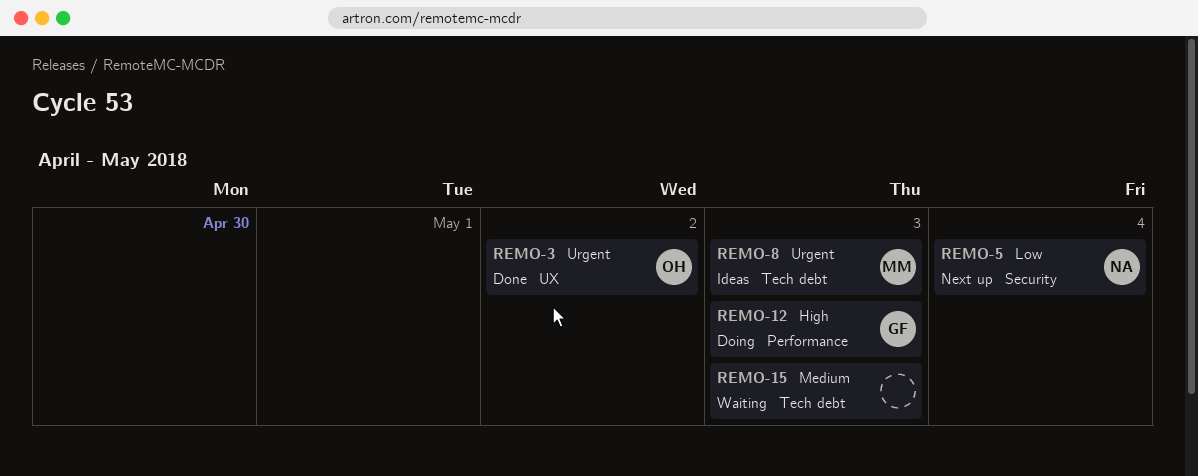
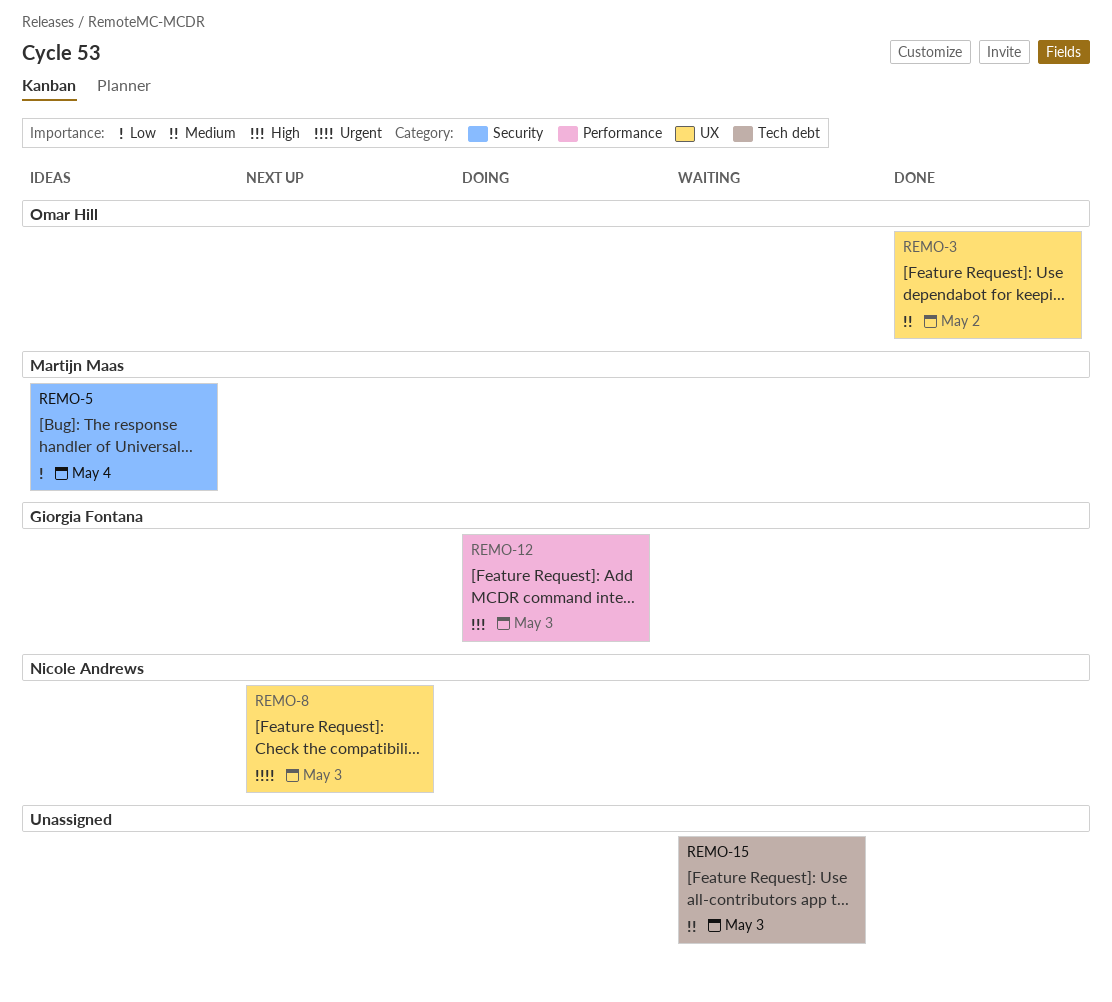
REMO-3, priority: Urgent -> Medium
REMO-5, status: Next up -> Ideas
REMO-5, owner: Nicole Andrews -> Martijn Maas
REMO-8, status: Ideas -> Next up
REMO-8, owner: Martijn Maas -> Nicole Andrews
REMO-8, label: Tech debt -> UX

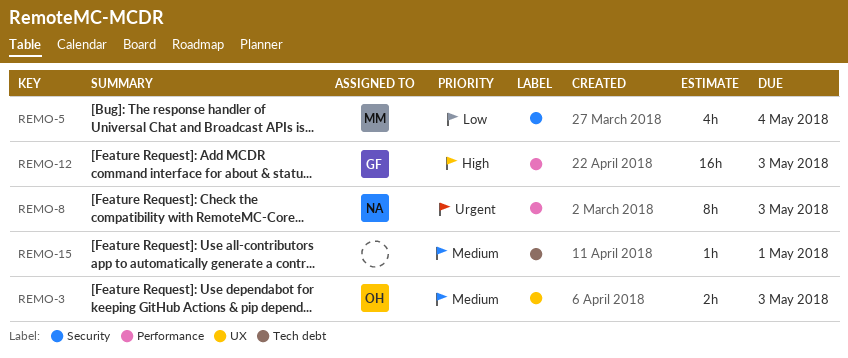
REMO-3, due: May 2 -> May 3
REMO-8, label: UX -> Performance
REMO-15, due: May 3 -> May 1

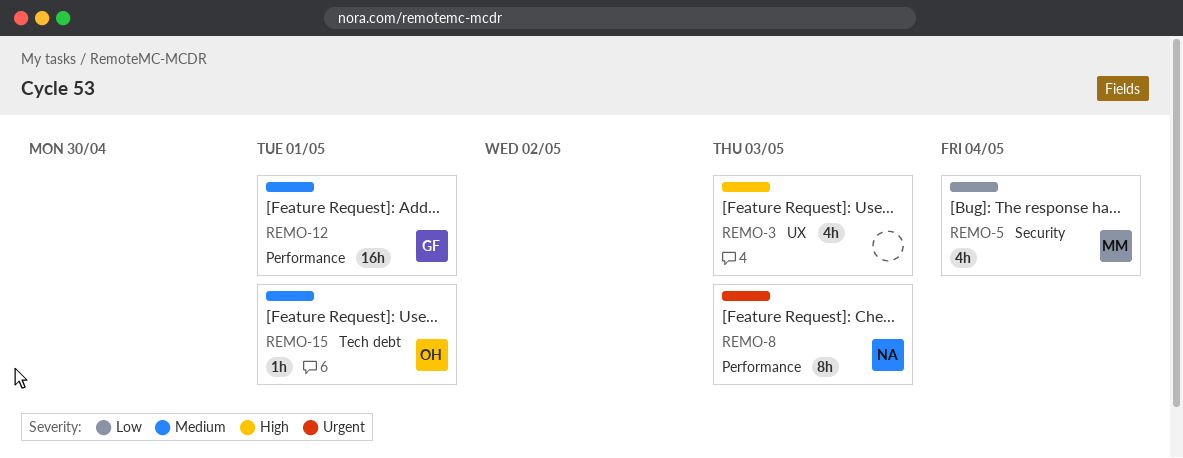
REMO-3, owner: OH -> none
REMO-3, priority: Medium -> High
REMO-3, estimate: 2h -> 4h
REMO-12, priority: High -> Medium
REMO-12, due: May 3 -> May 1
REMO-15, owner: none -> OH

